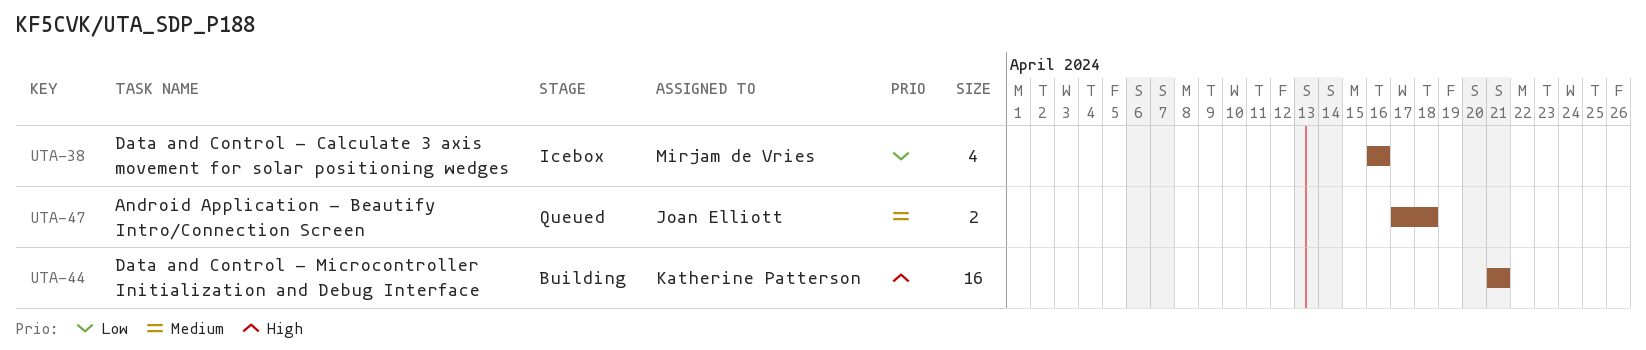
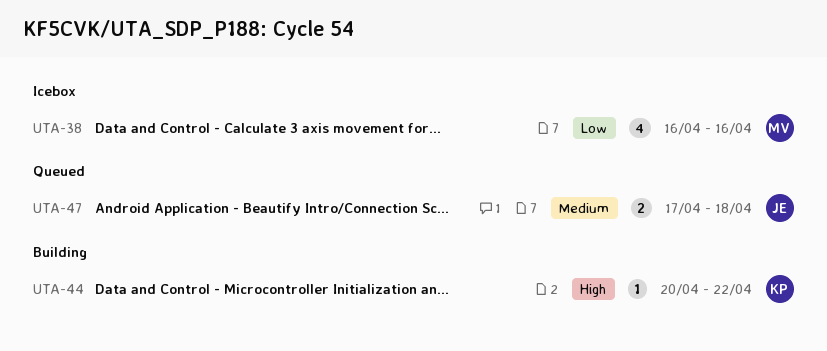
UTA-44, estimate: 16 -> 1
UTA-44, start: Apr 21 -> Apr 20
UTA-44, due: Apr 21 -> Apr 22

